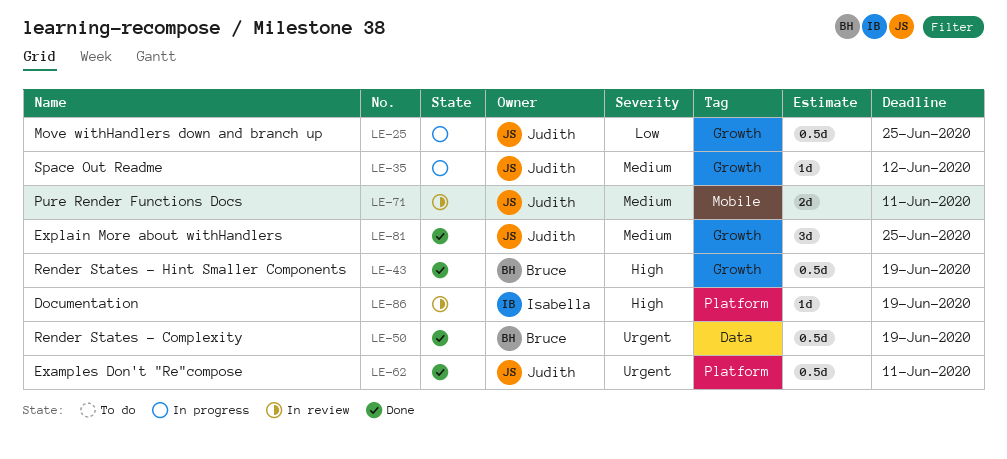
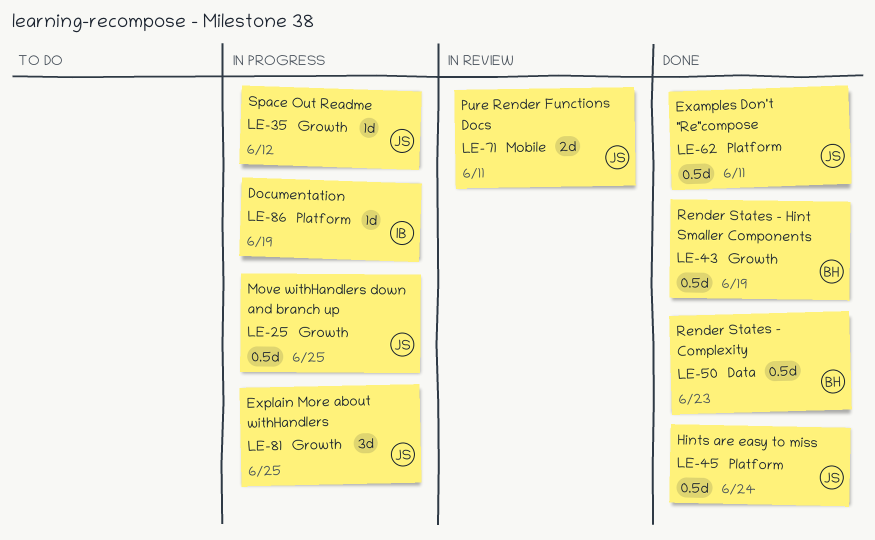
LE-45: none -> present
LE-50, due: Jun 19 -> Jun 23
LE-81, status: Done -> In progress
LE-86, status: In review -> In progress

